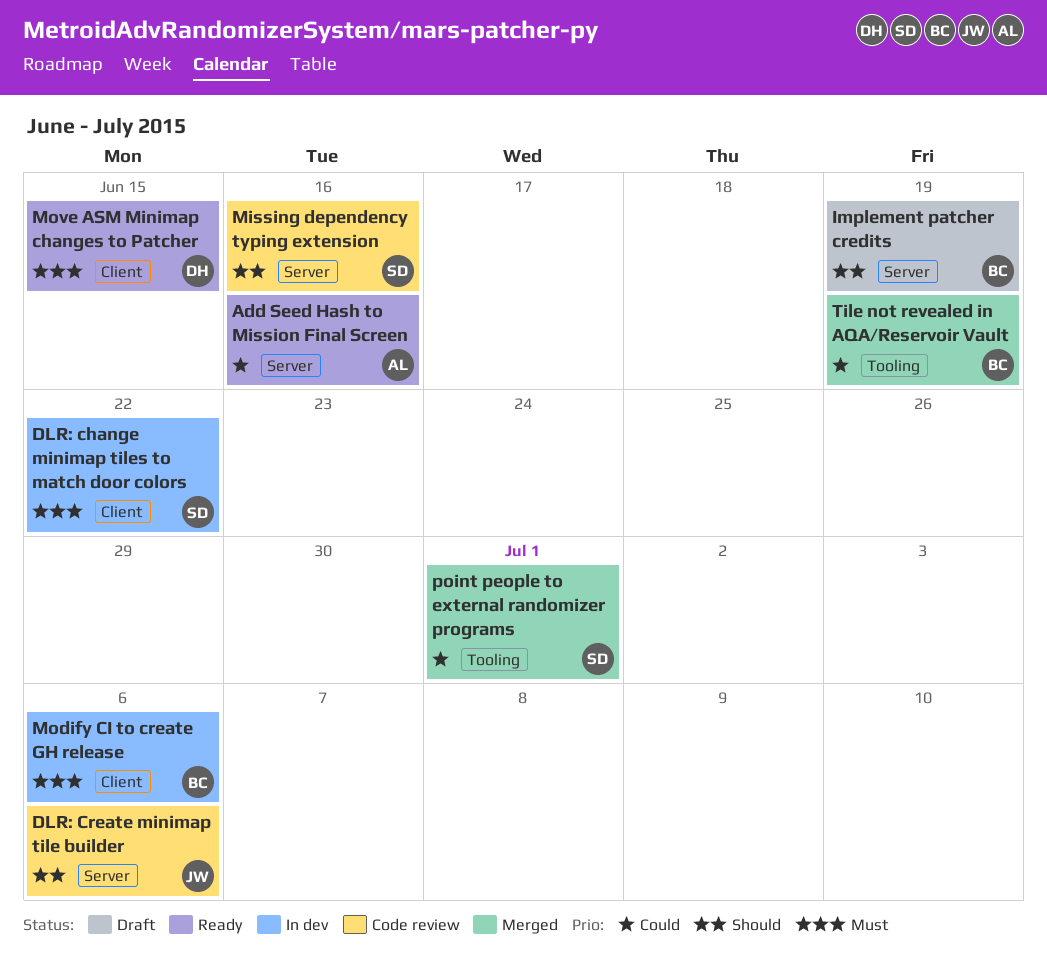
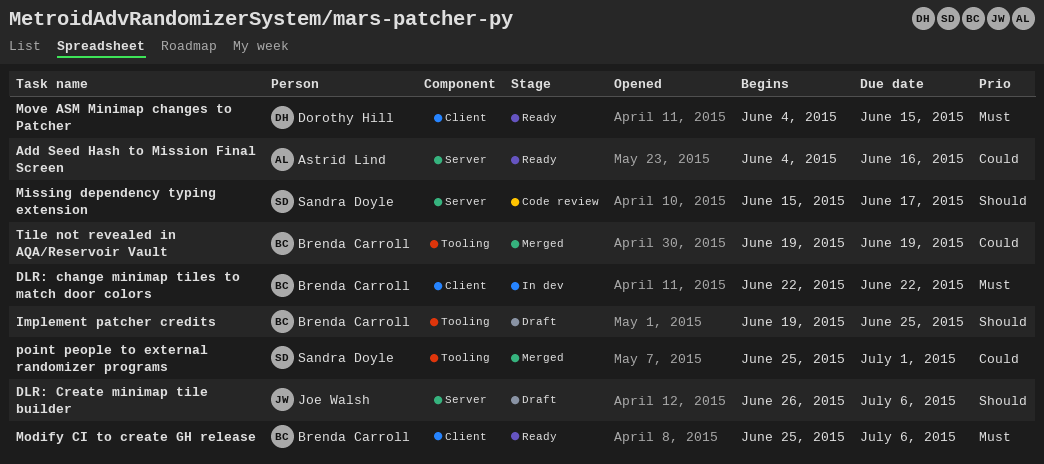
DLR: change minimap tiles to match door colors, owner: Sandra Doyle -> Brenda Carroll
DLR: Create minimap tile builder, status: Code review -> Draft
Implement patcher credits, label: Server -> Tooling
Implement patcher credits, due: Jun 19 -> Jun 25
Missing dependency typing extension, due: Jun 16 -> Jun 17
Modify CI to create GH release, status: In dev -> Ready

